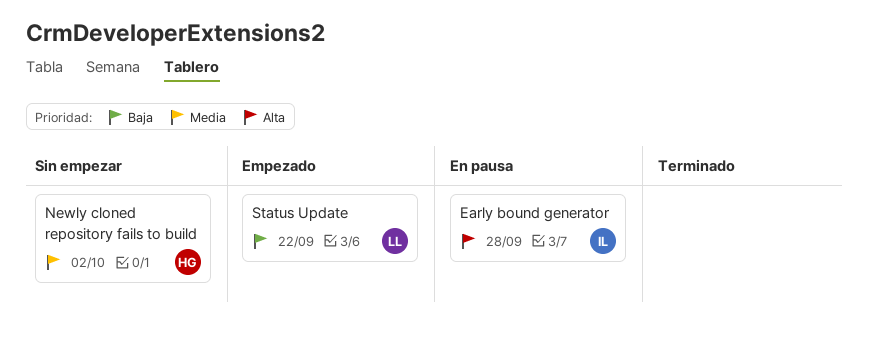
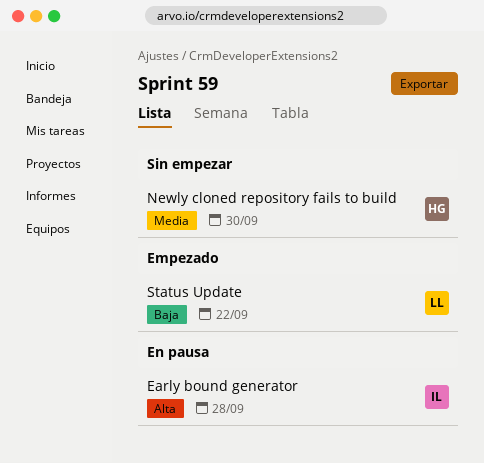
Newly cloned repository fails to build, due: Oct 2 -> Sep 30

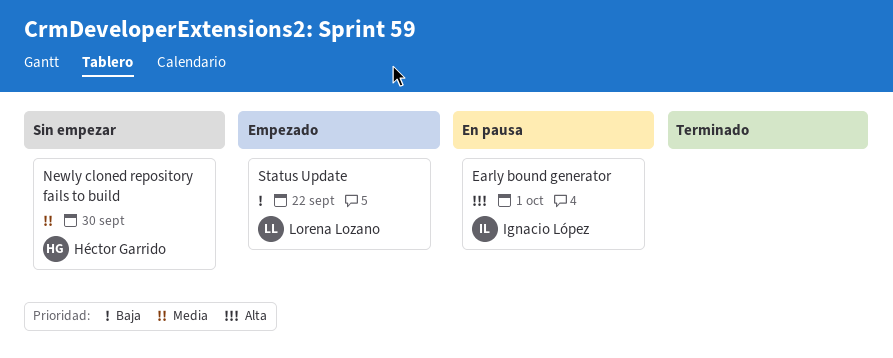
Early bound generator, due: Sep 28 -> Oct 1

